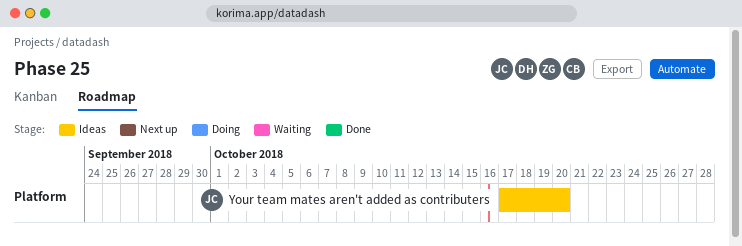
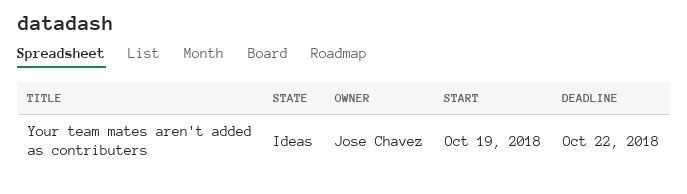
Your team mates aren't added as contributers, start: Oct 17 -> Oct 19
Your team mates aren't added as contributers, due: Oct 20 -> Oct 22

